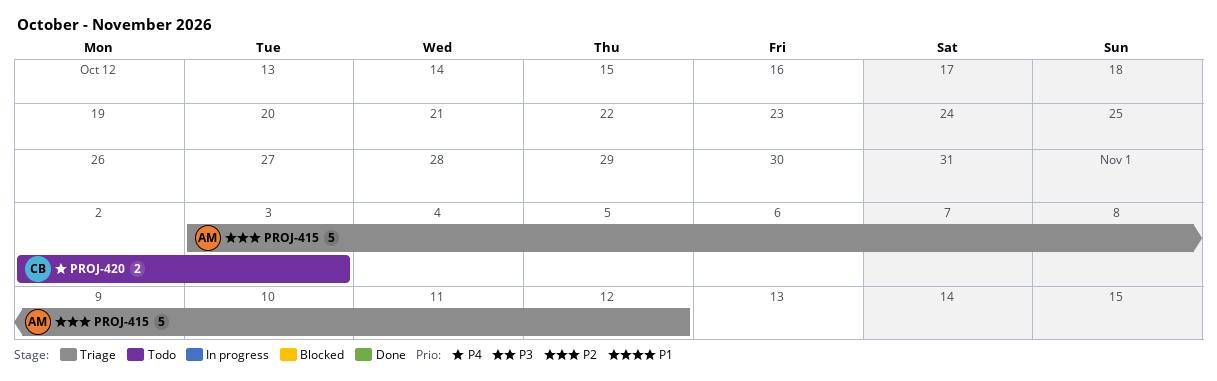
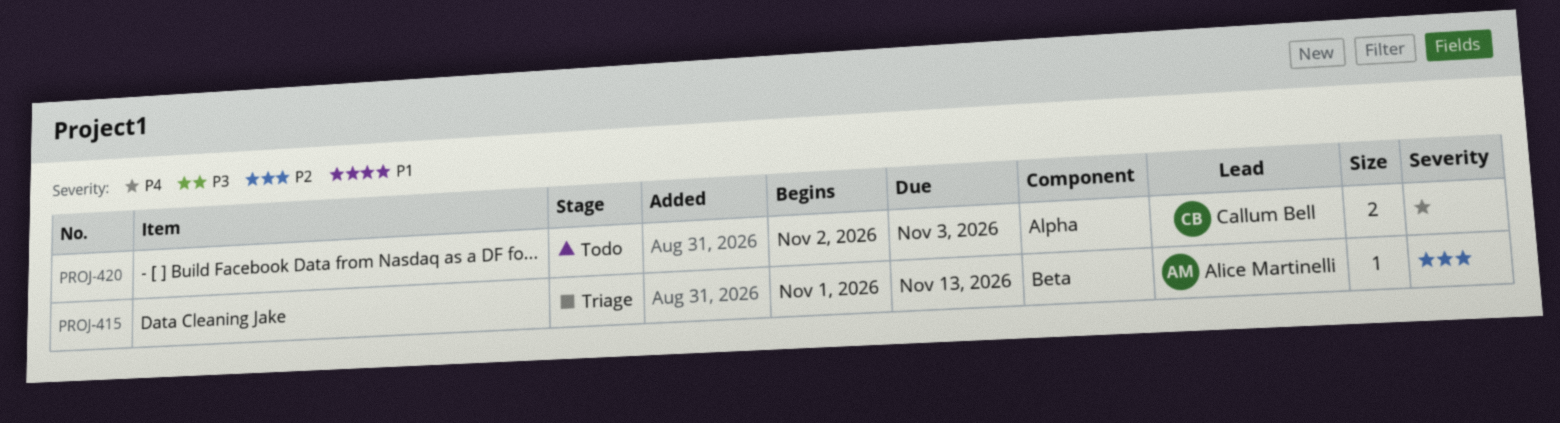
PROJ-415, estimate: 5 -> 1
PROJ-415, start: Nov 3 -> Nov 1
PROJ-415, due: Nov 12 -> Nov 13

